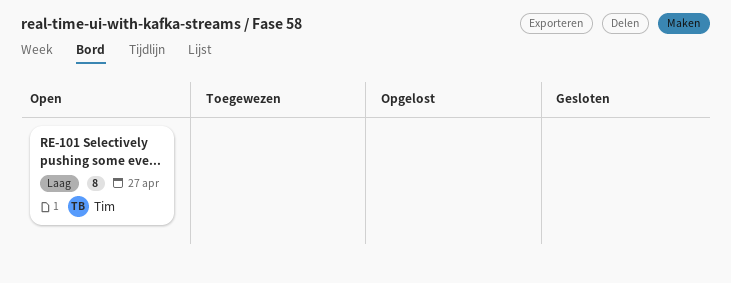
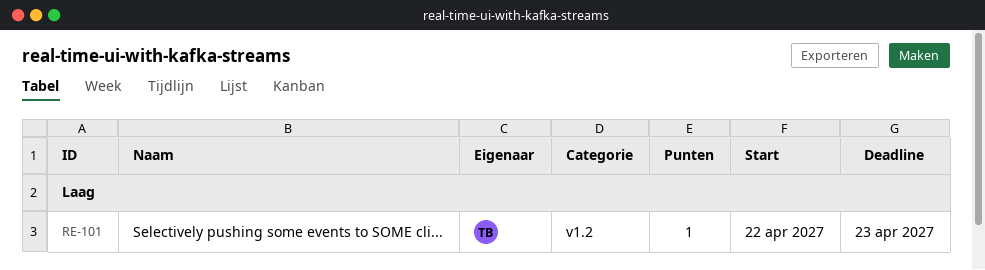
RE-101, estimate: 8 -> 1
RE-101, due: Apr 27 -> Apr 23

